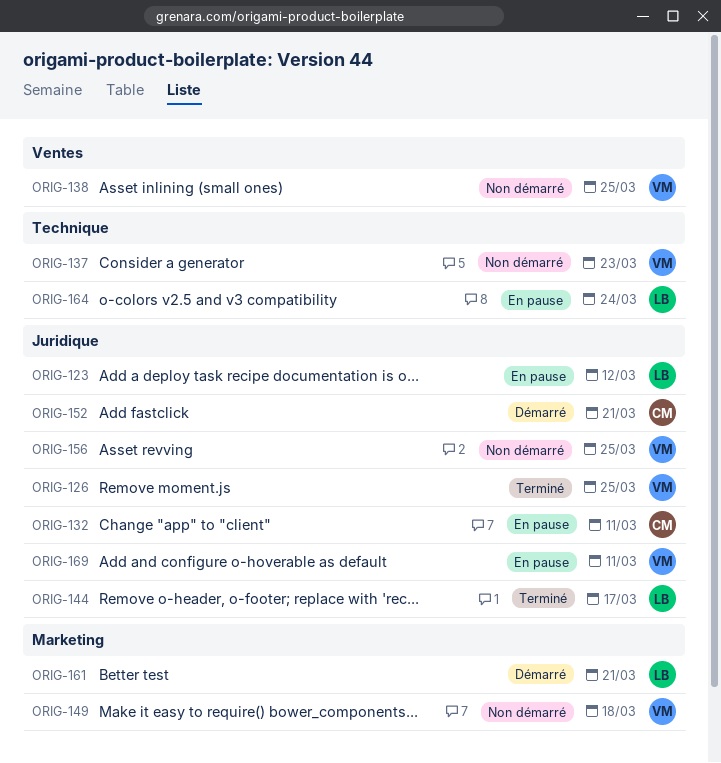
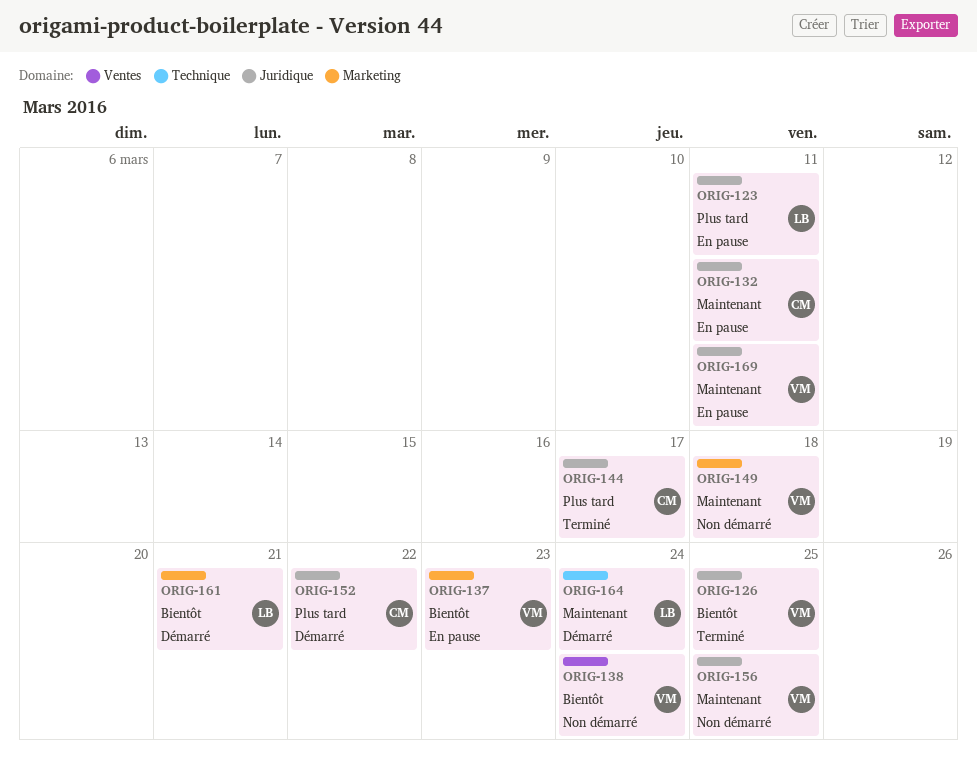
ORIG-123, due: Mar 12 -> Mar 11
ORIG-137, status: Non démarré -> En pause
ORIG-137, label: Technique -> Marketing
ORIG-138, due: Mar 25 -> Mar 24
ORIG-144, owner: LB -> CM
ORIG-152, due: Mar 21 -> Mar 22
ORIG-164, status: En pause -> Démarré

